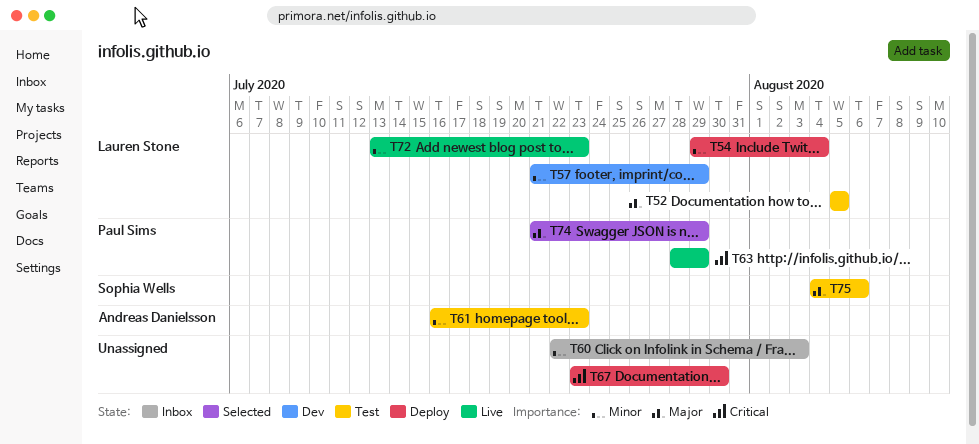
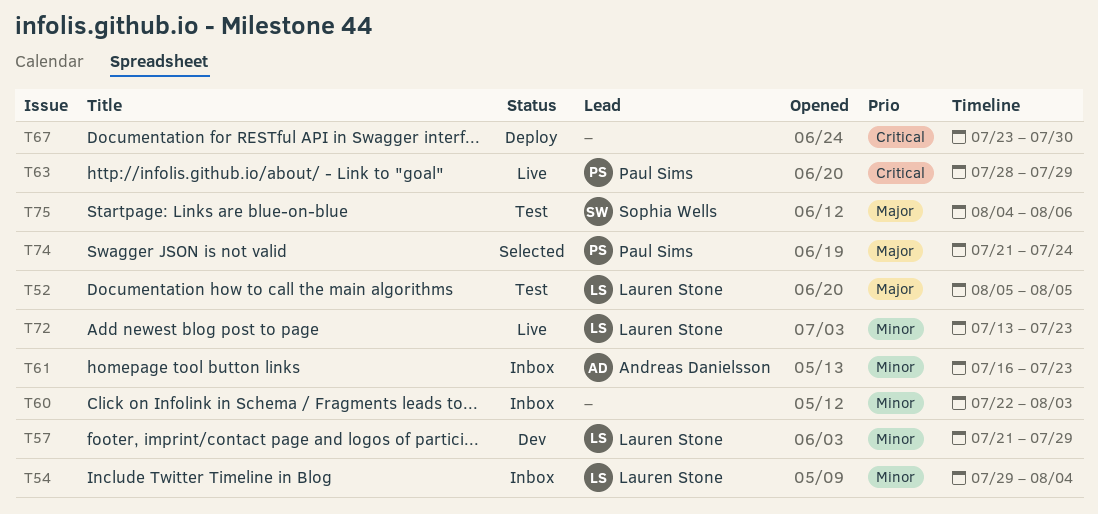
T54, status: Deploy -> Inbox
T61, status: Test -> Inbox
T74, due: Jul 29 -> Jul 24

